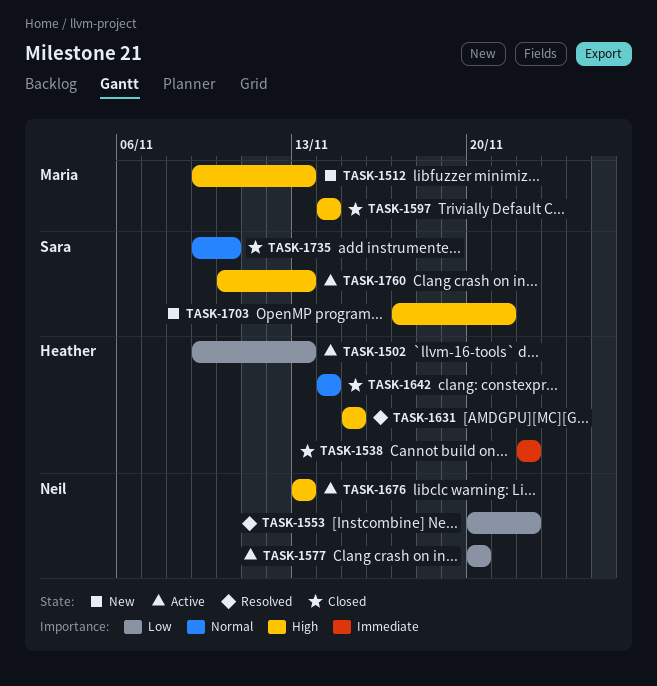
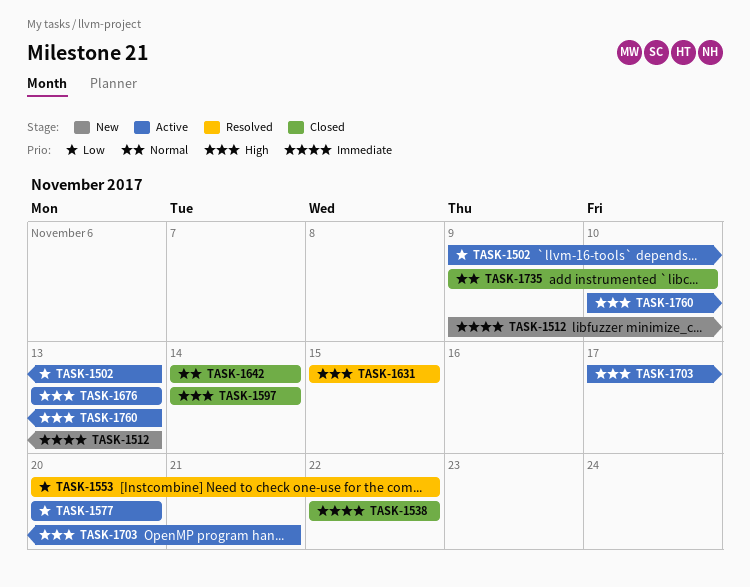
TASK-1512, priority: High -> Immediate
TASK-1703, status: New -> Active

